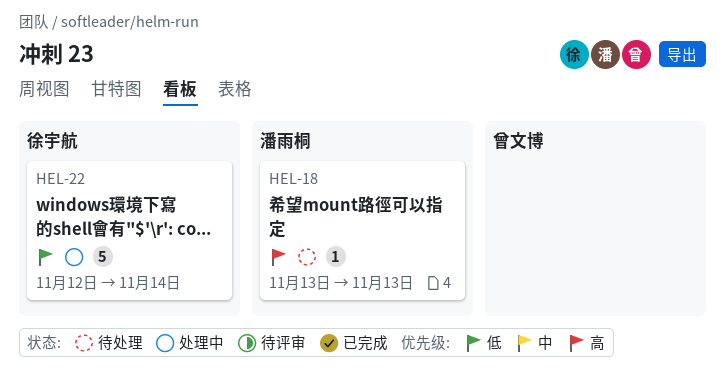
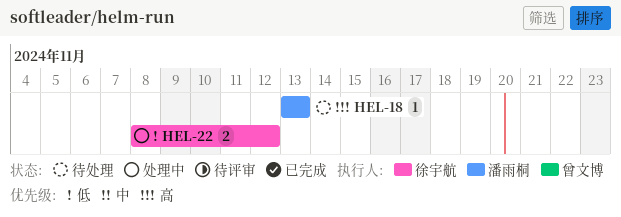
HEL-22, estimate: 5 -> 2
HEL-22, start: Nov 12 -> Nov 8
HEL-22, due: Nov 14 -> Nov 12

